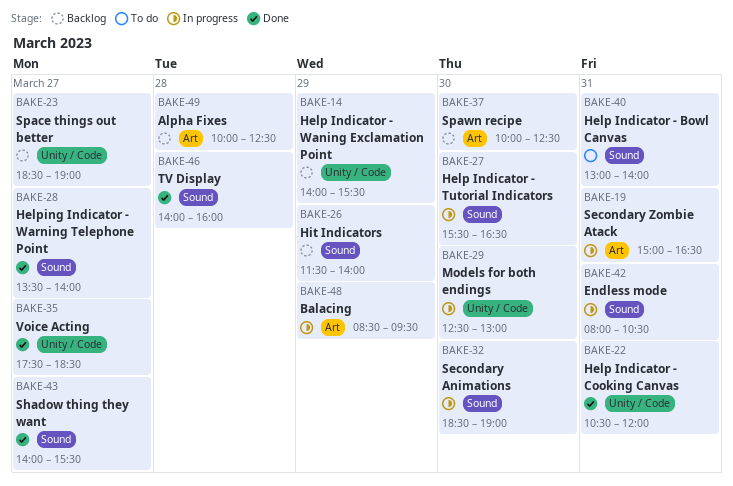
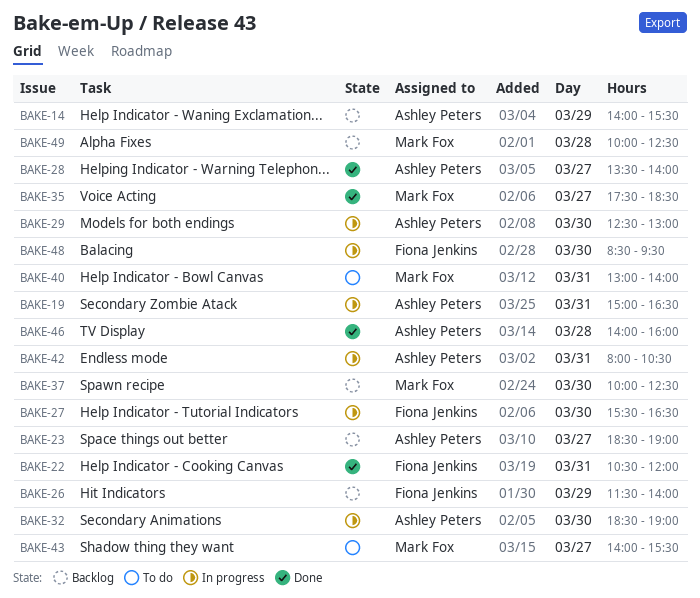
BAKE-43, status: Done -> To do
BAKE-48, day: Mar 29 -> Mar 30

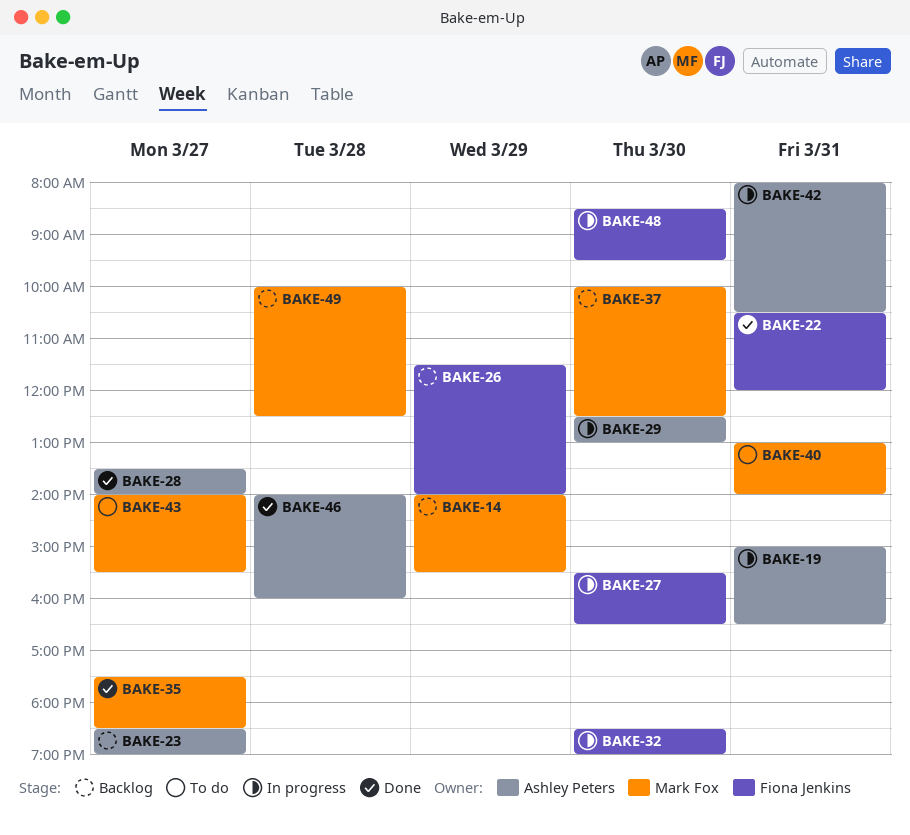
BAKE-14, owner: Ashley Peters -> Mark Fox
BAKE-32, owner: Ashley Peters -> Fiona Jenkins

